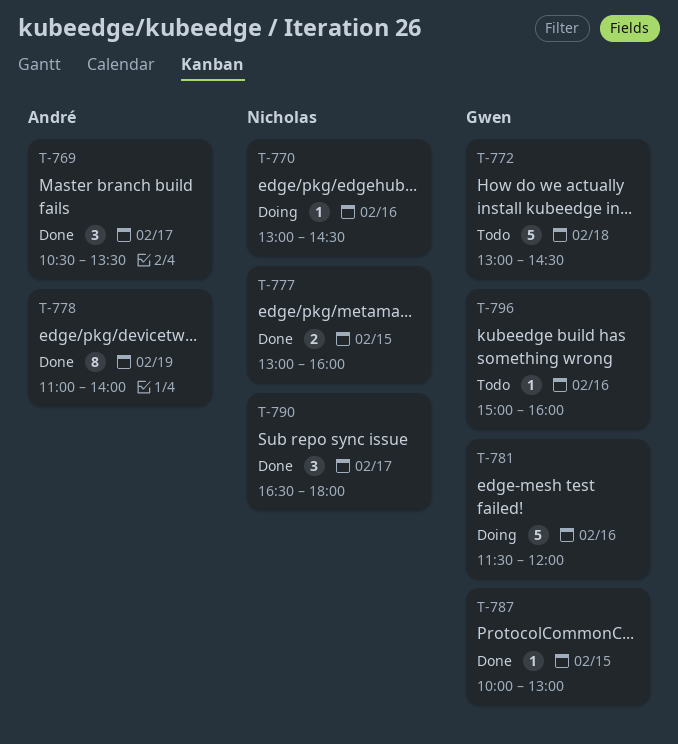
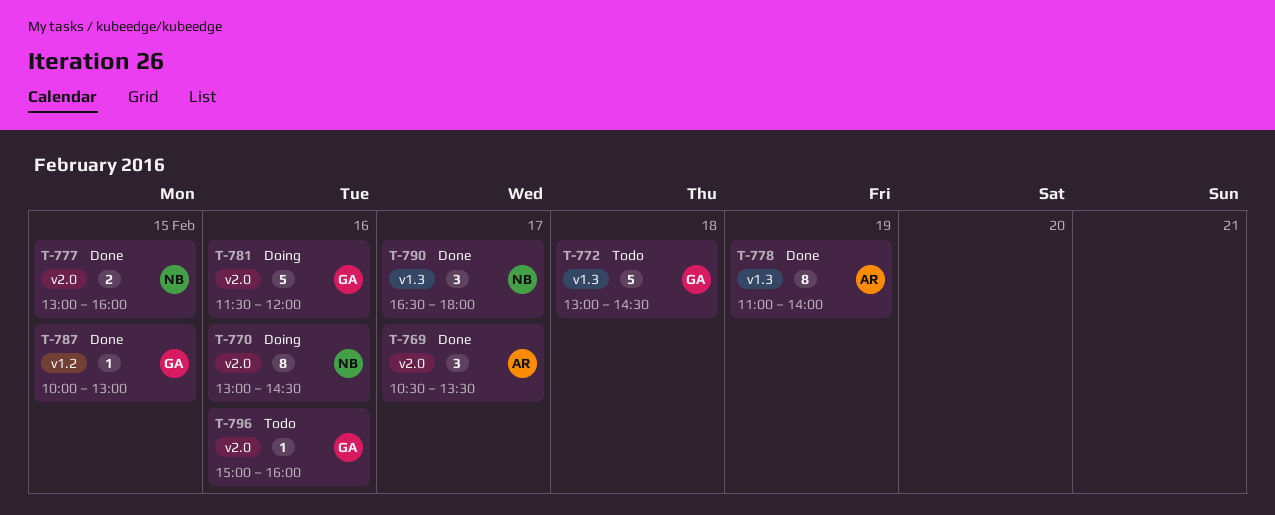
T-770, estimate: 1 -> 8

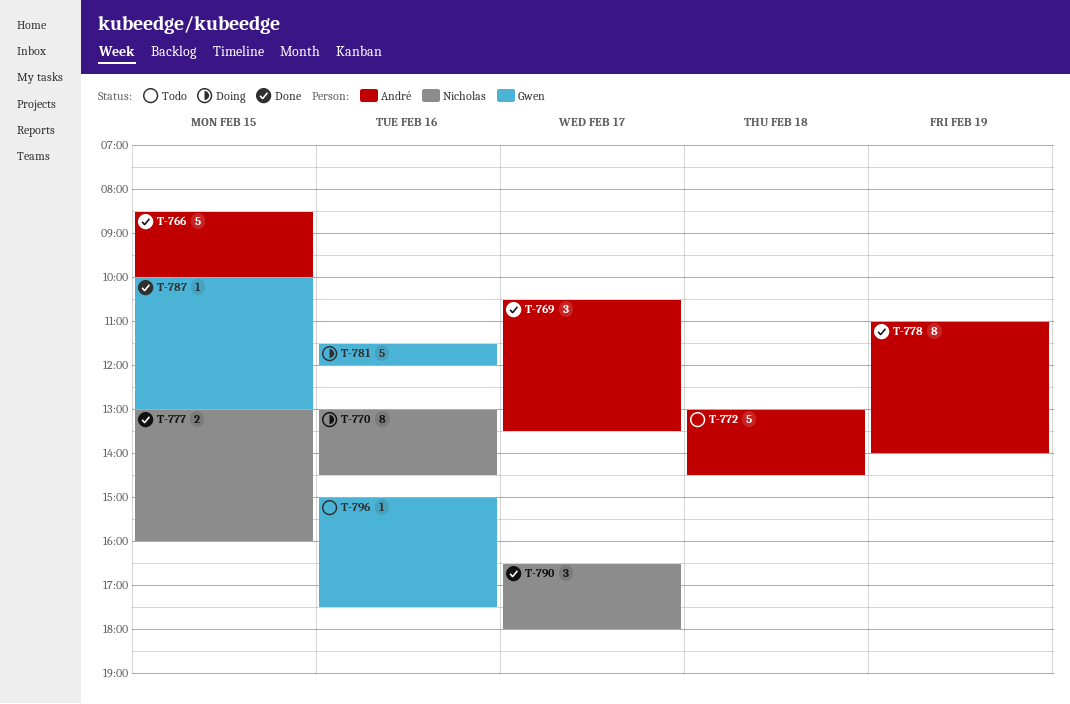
T-766: none -> present
T-772, owner: Gwen -> André
T-796, ends: 16:00 -> 17:30

